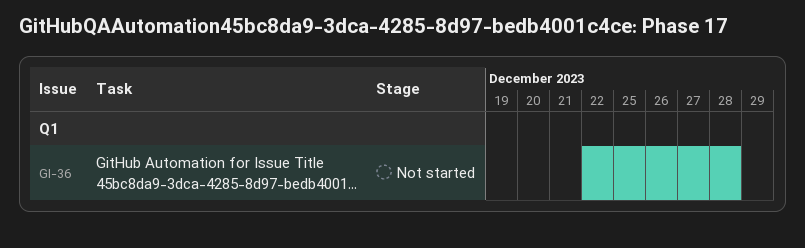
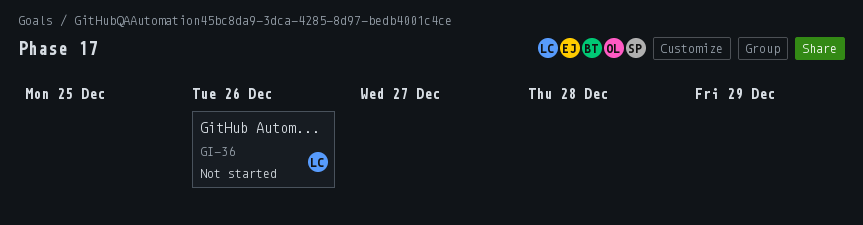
GI-36, due: Dec 28 -> Dec 26

